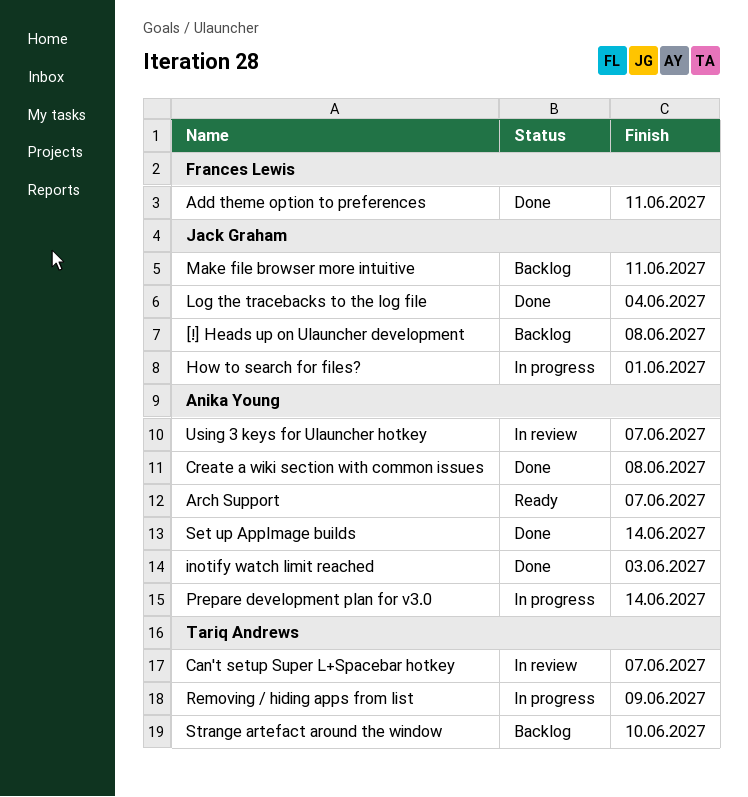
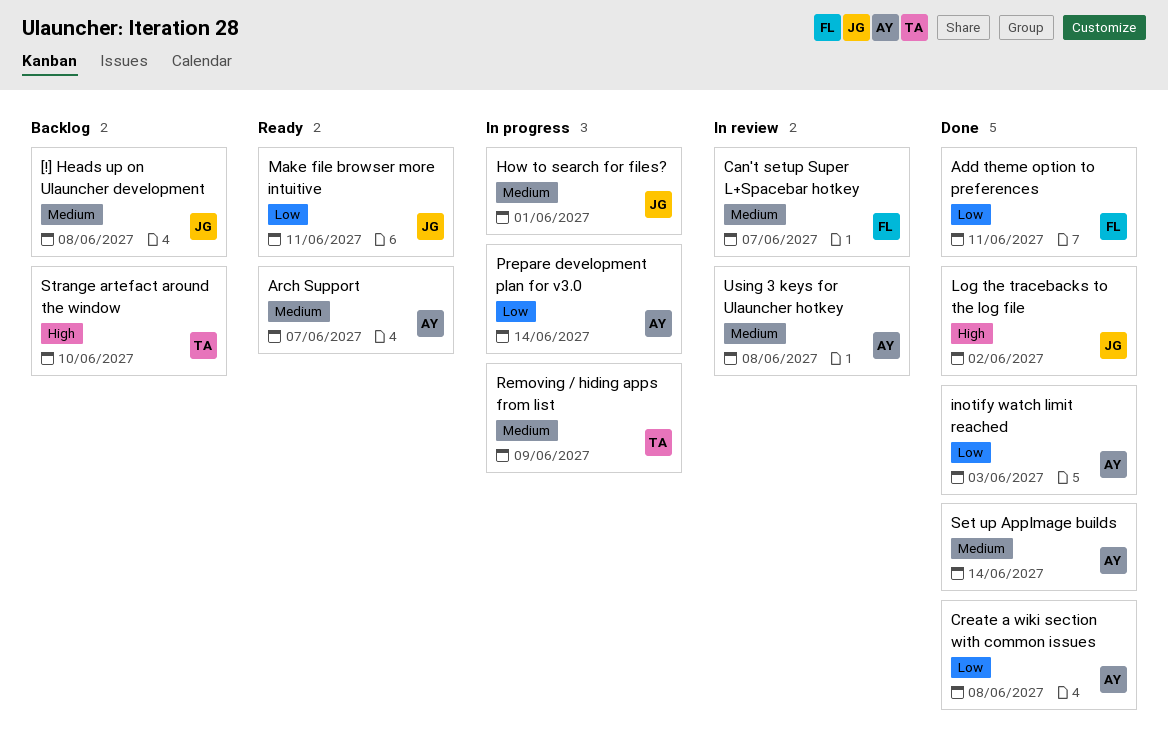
Can't setup Super L+Spacebar hotkey, owner: Tariq Andrews -> Frances Lewis
Log the tracebacks to the log file, due: Jun 4 -> Jun 2
Make file browser more intuitive, status: Backlog -> Ready
Using 3 keys for Ulauncher hotkey, due: Jun 7 -> Jun 8

